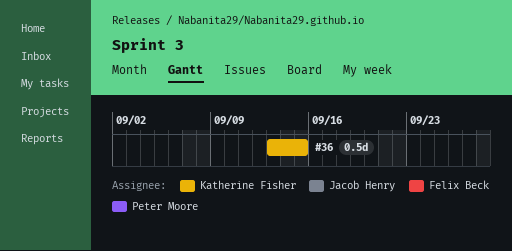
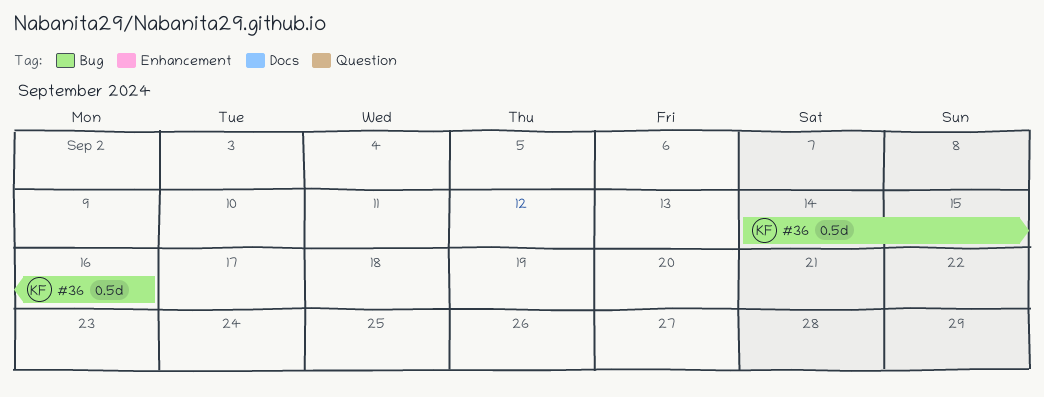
#36, start: Sep 13 -> Sep 14
#36, due: Sep 15 -> Sep 16

